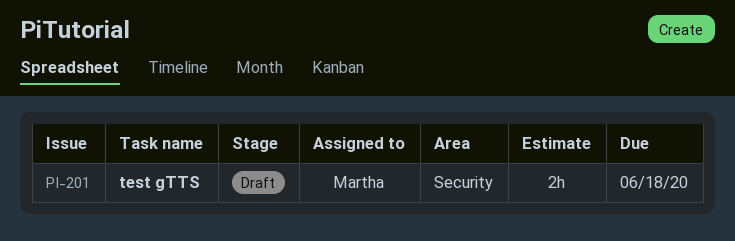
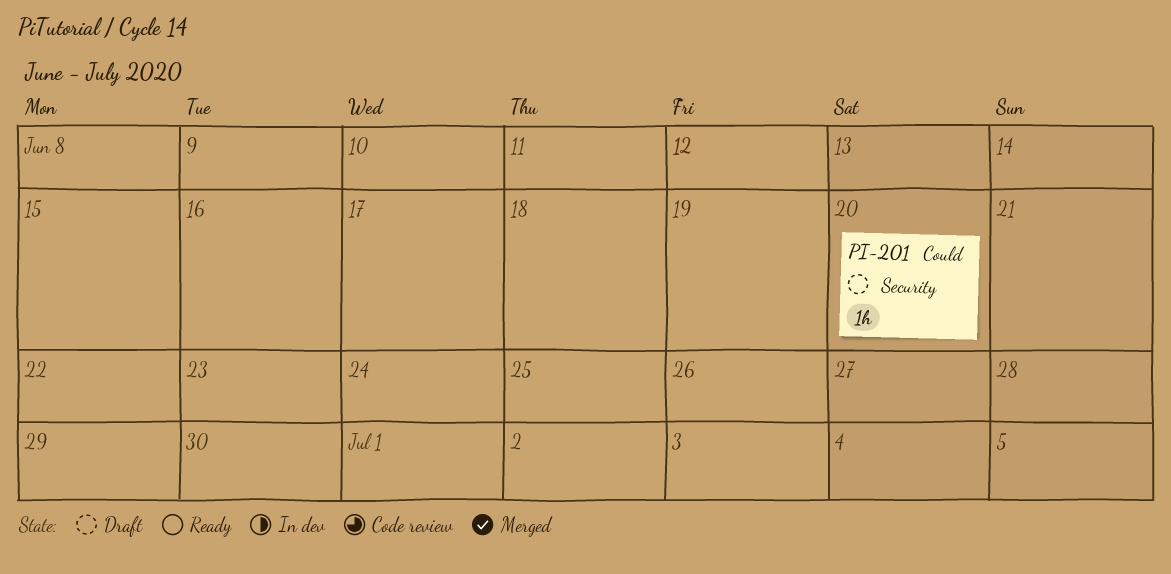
PI-201, estimate: 2h -> 1h
PI-201, due: Jun 18 -> Jun 20

